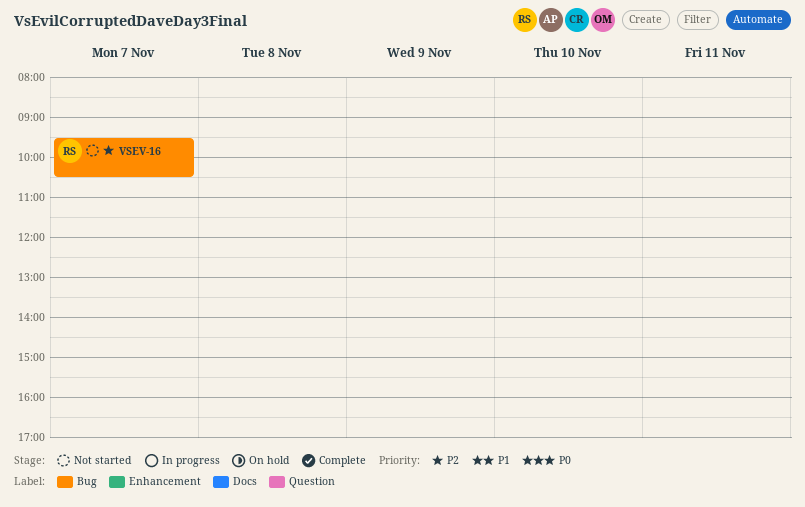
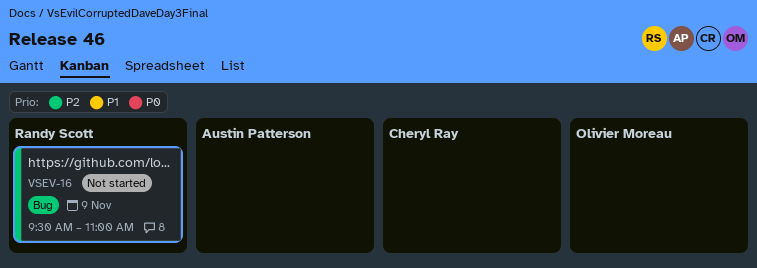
VSEV-16, day: Nov 7 -> Nov 9
VSEV-16, ends: 10:30 -> 11:00

